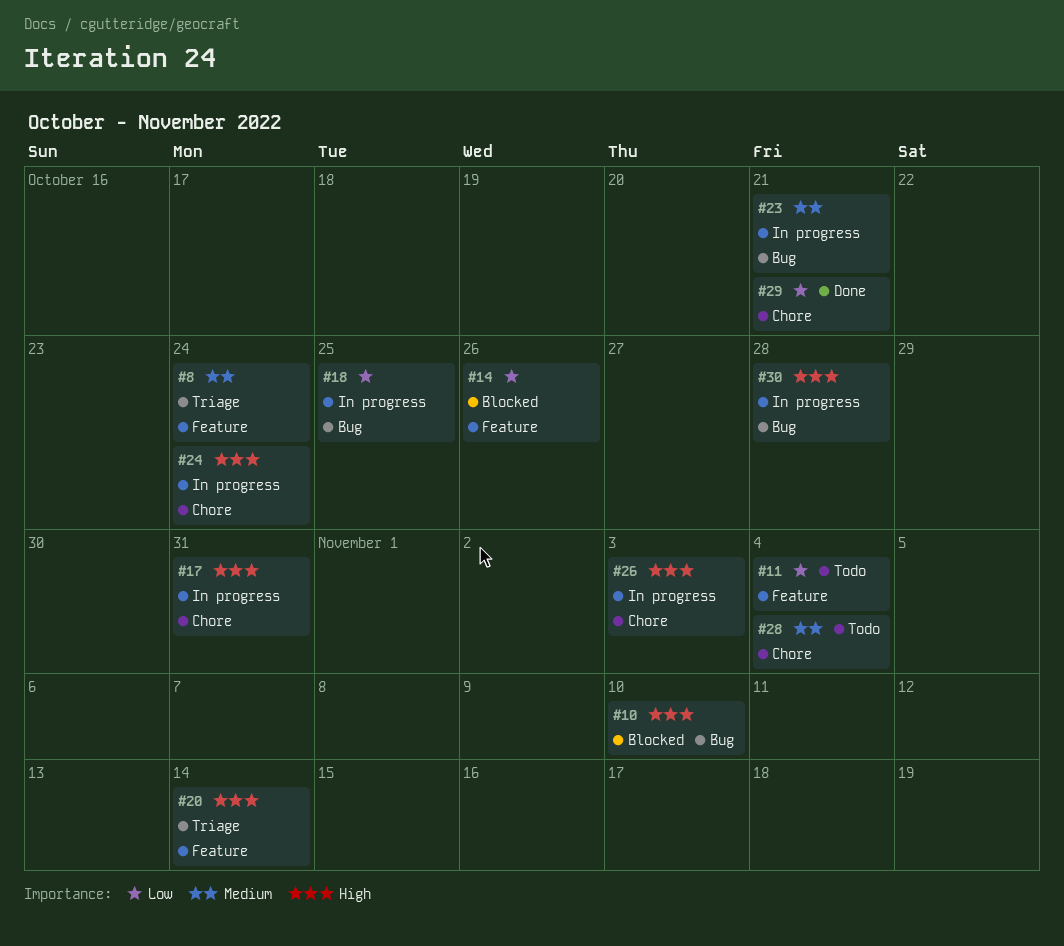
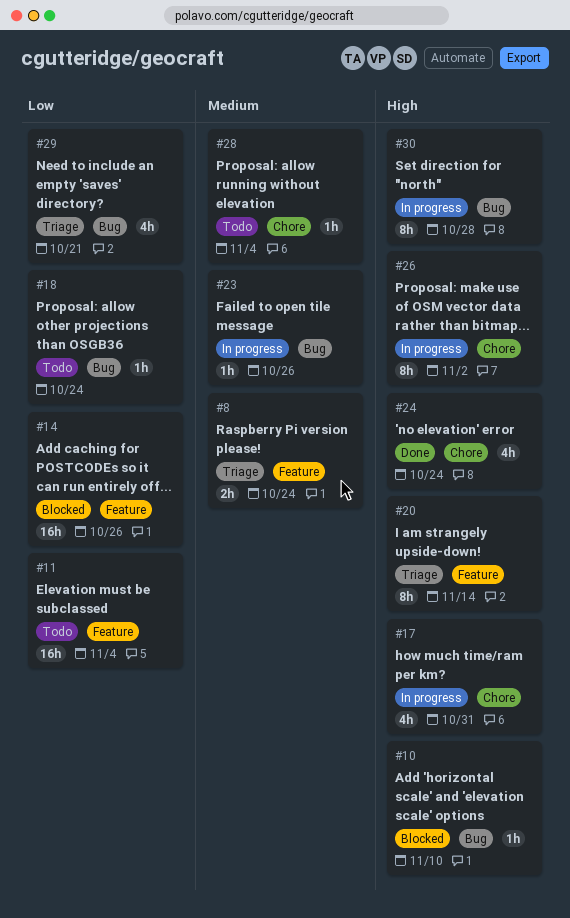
#18, status: In progress -> Todo
#18, due: Oct 25 -> Oct 24
#23, due: Oct 21 -> Oct 26
#24, status: In progress -> Done
#26, due: Nov 3 -> Nov 2
#29, status: Done -> Triage
#29, label: Chore -> Bug

